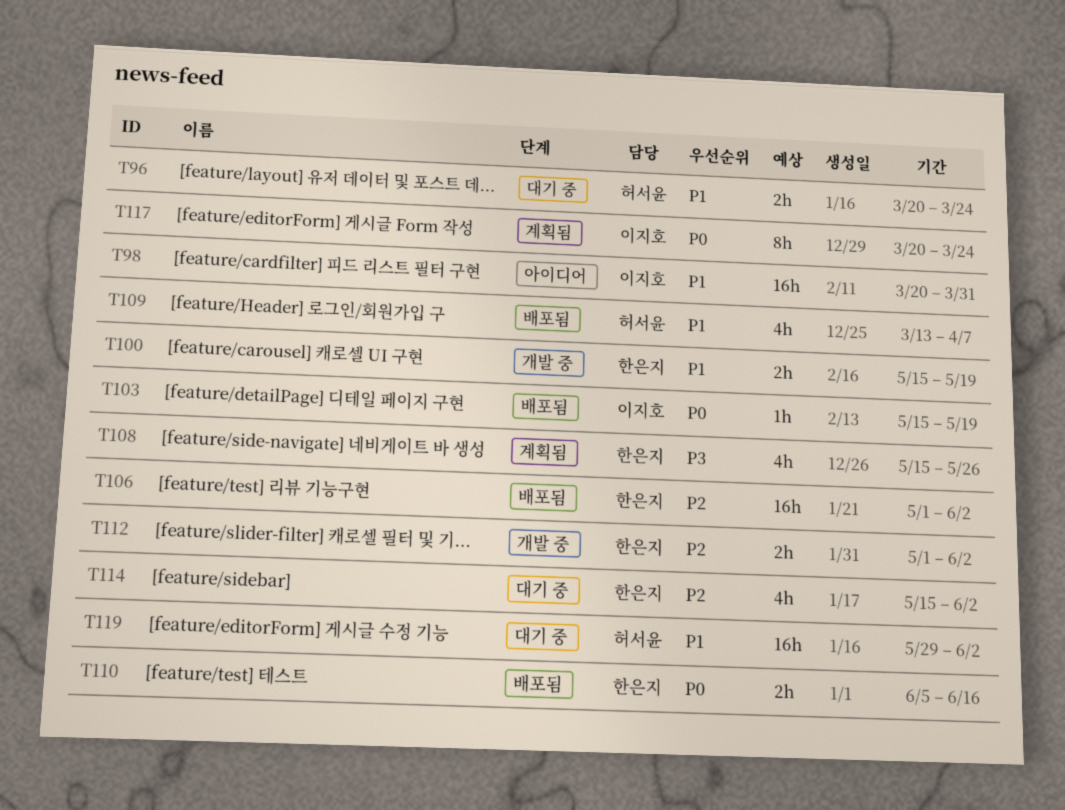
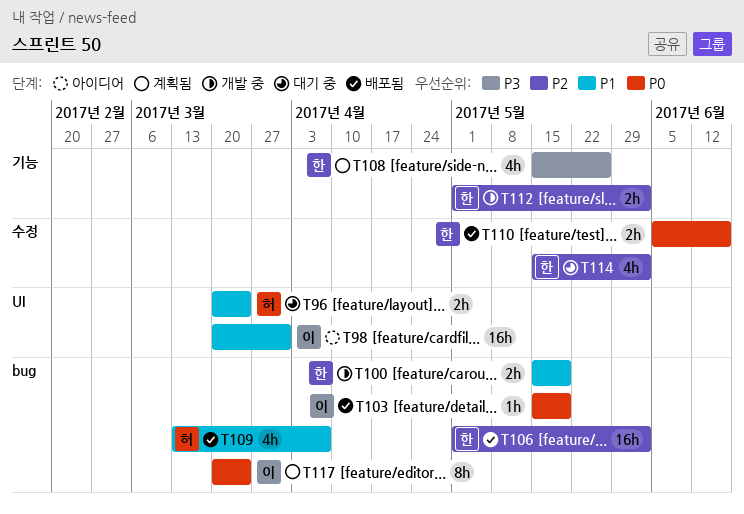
T119: present -> none

